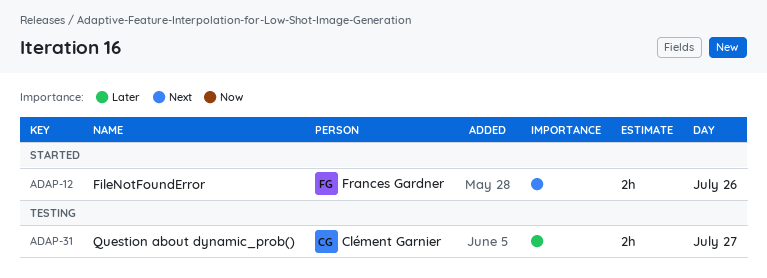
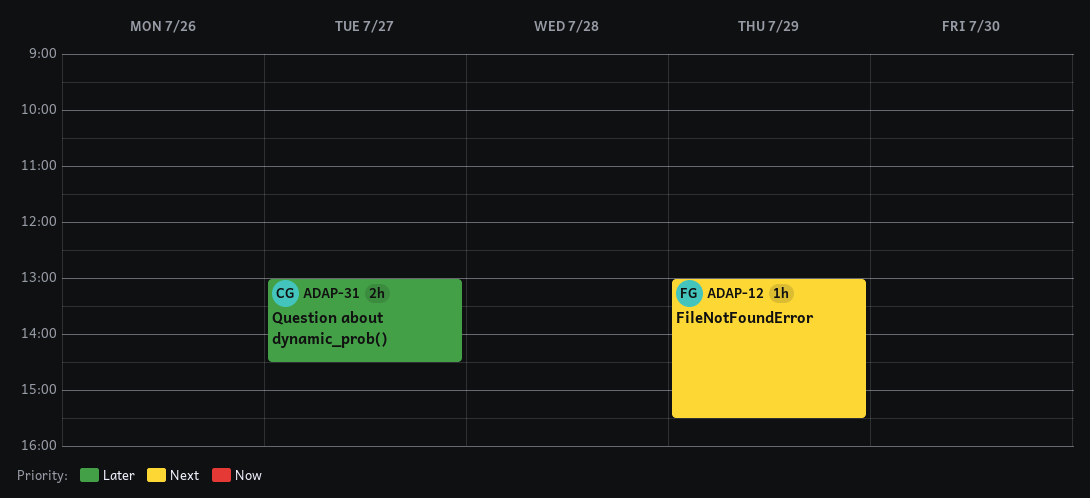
ADAP-12, estimate: 2h -> 1h
ADAP-12, day: Jul 26 -> Jul 29

